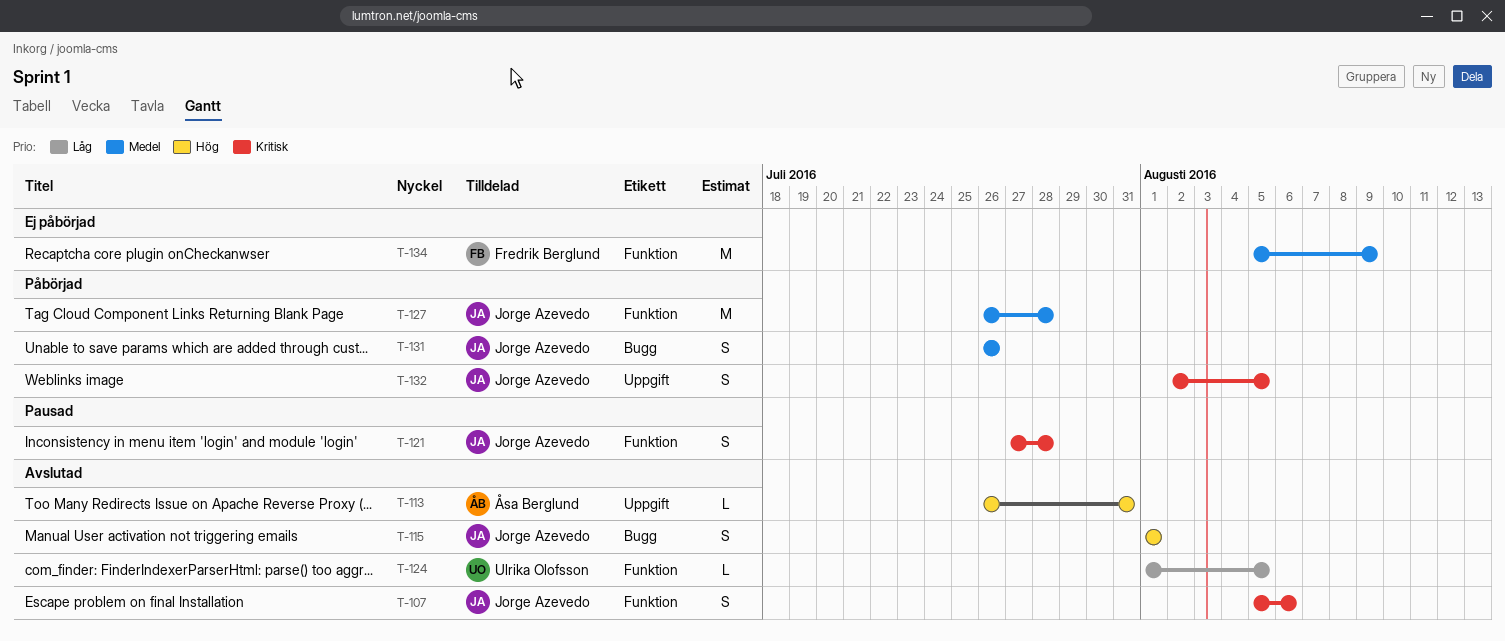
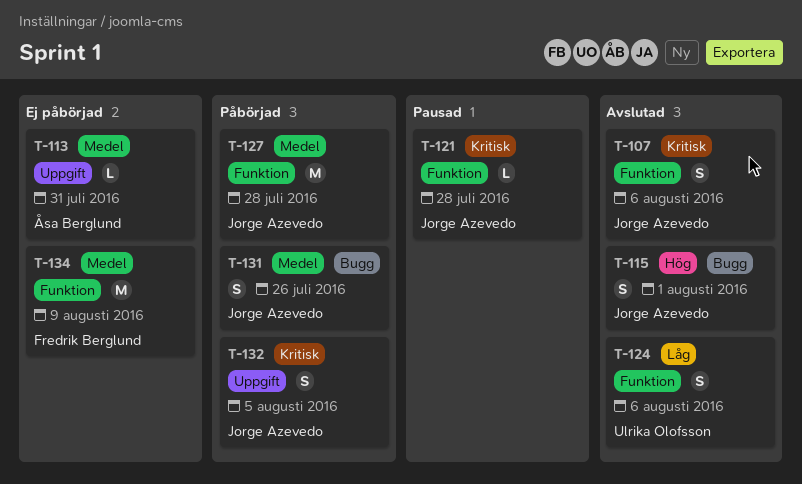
T-113, status: Avslutad -> Ej påbörjad
T-113, priority: Hög -> Medel
T-121, estimate: S -> L
T-124, estimate: L -> S
T-124, due: Aug 5 -> Aug 6

